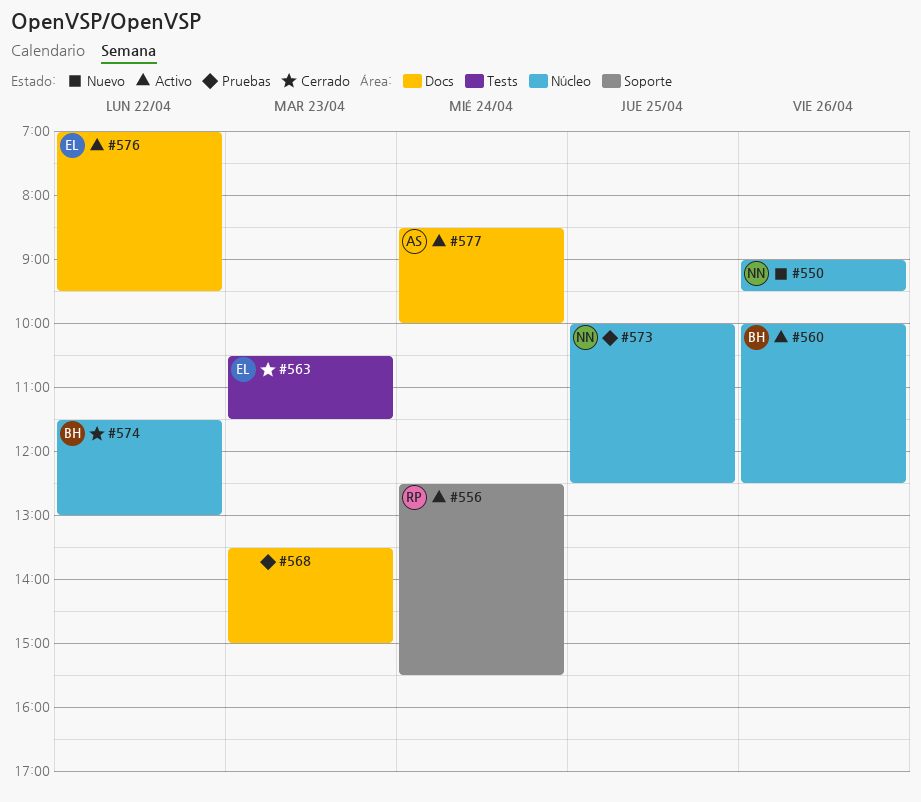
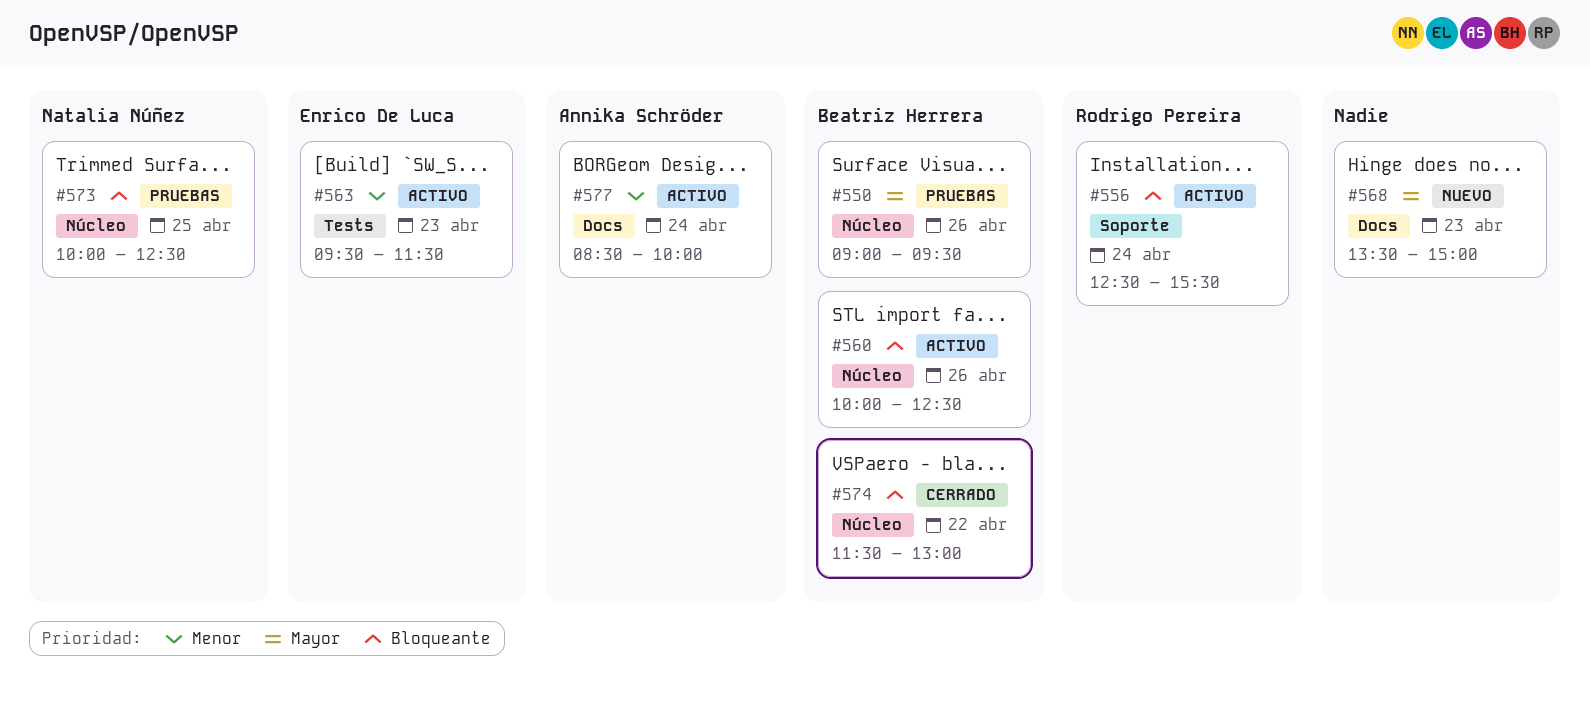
#550, status: Nuevo -> Pruebas
#550, owner: Natalia Núñez -> Beatriz Herrera
#563, status: Cerrado -> Activo
#563, begins: 10:30 -> 09:30
#568, status: Pruebas -> Nuevo
#576: present -> none

